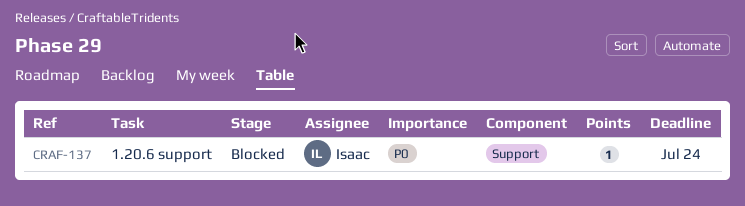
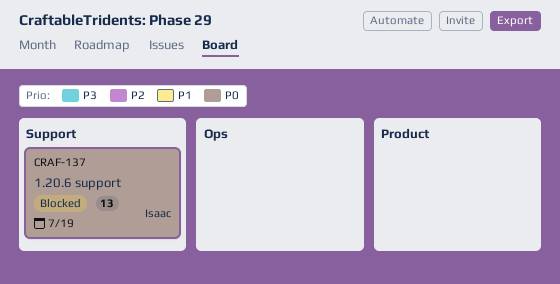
CRAF-137, estimate: 1 -> 13
CRAF-137, due: Jul 24 -> Jul 19

